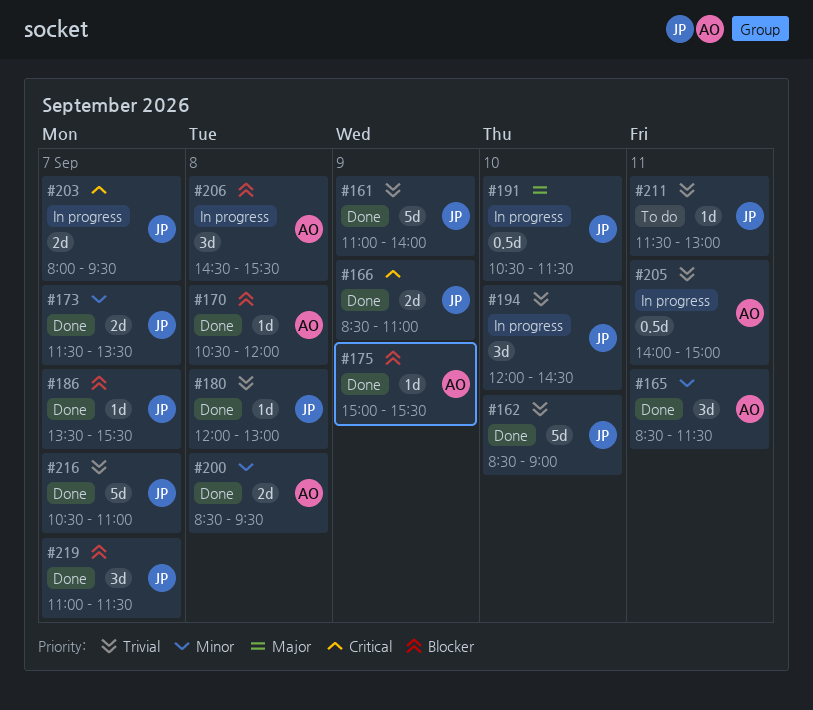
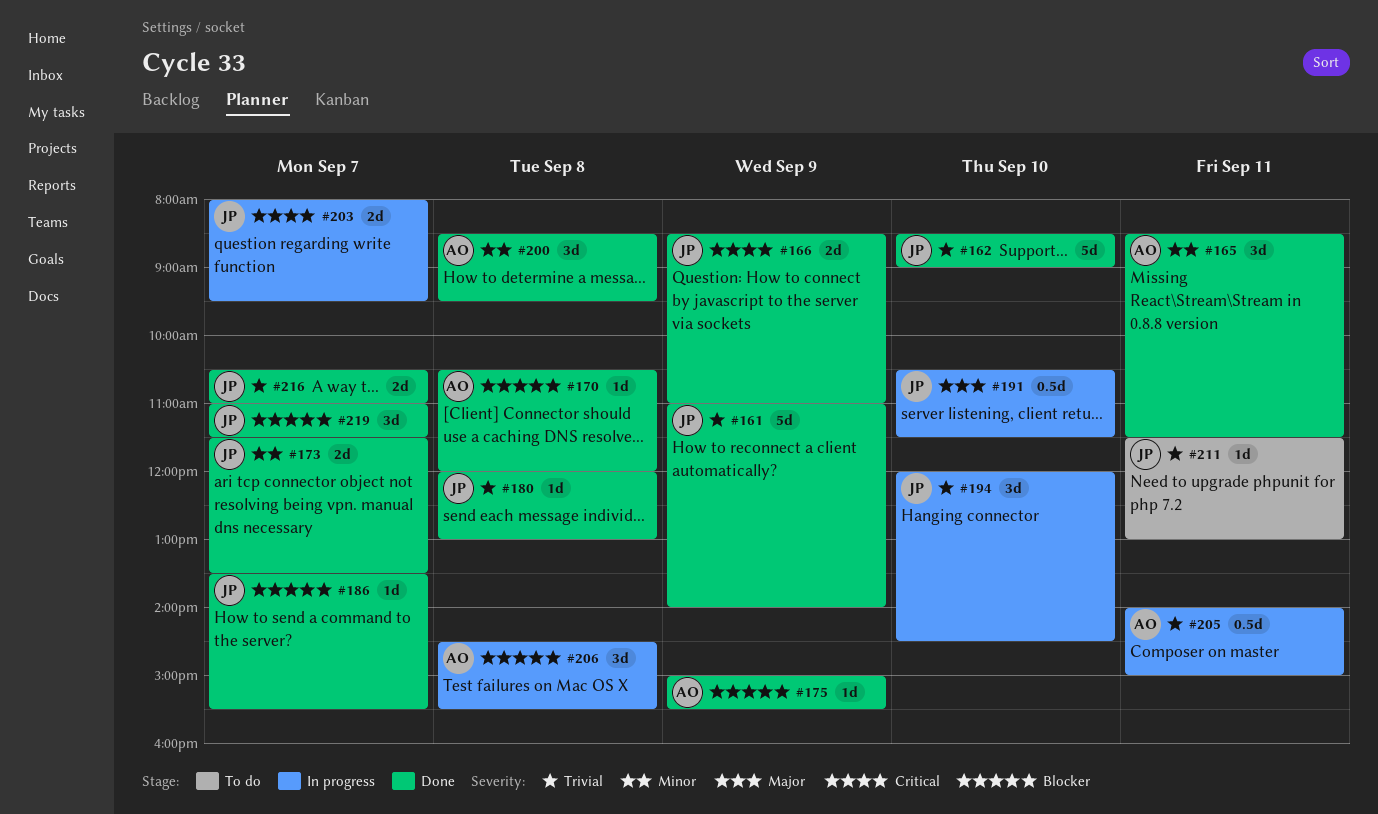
#200, estimate: 2d -> 3d
#216, estimate: 5d -> 2d

